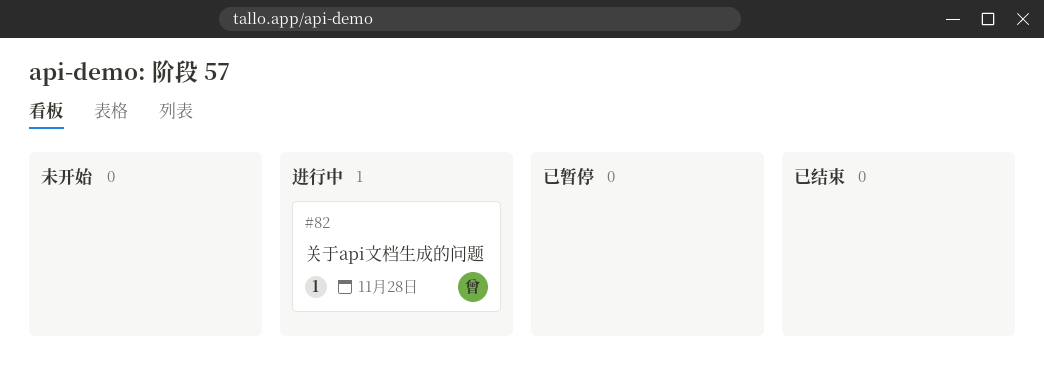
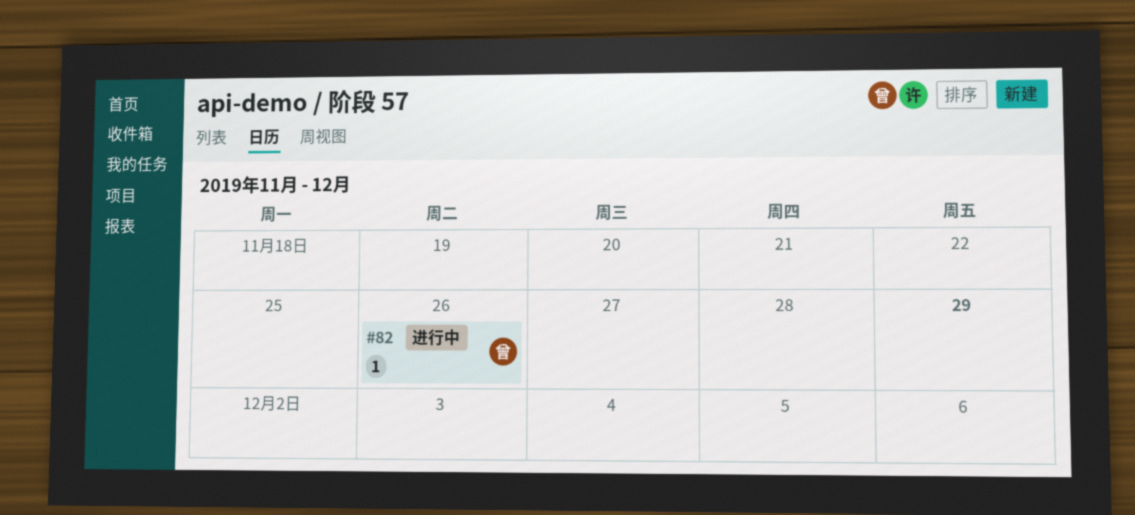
#82, due: Nov 28 -> Nov 26

